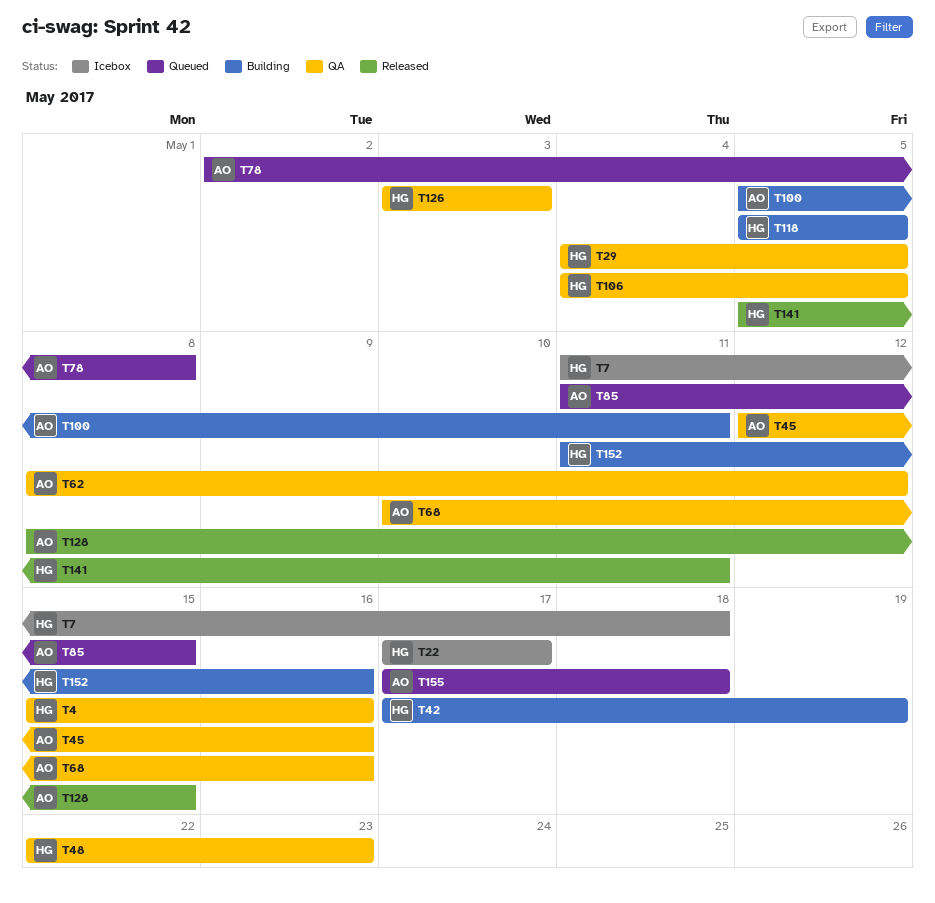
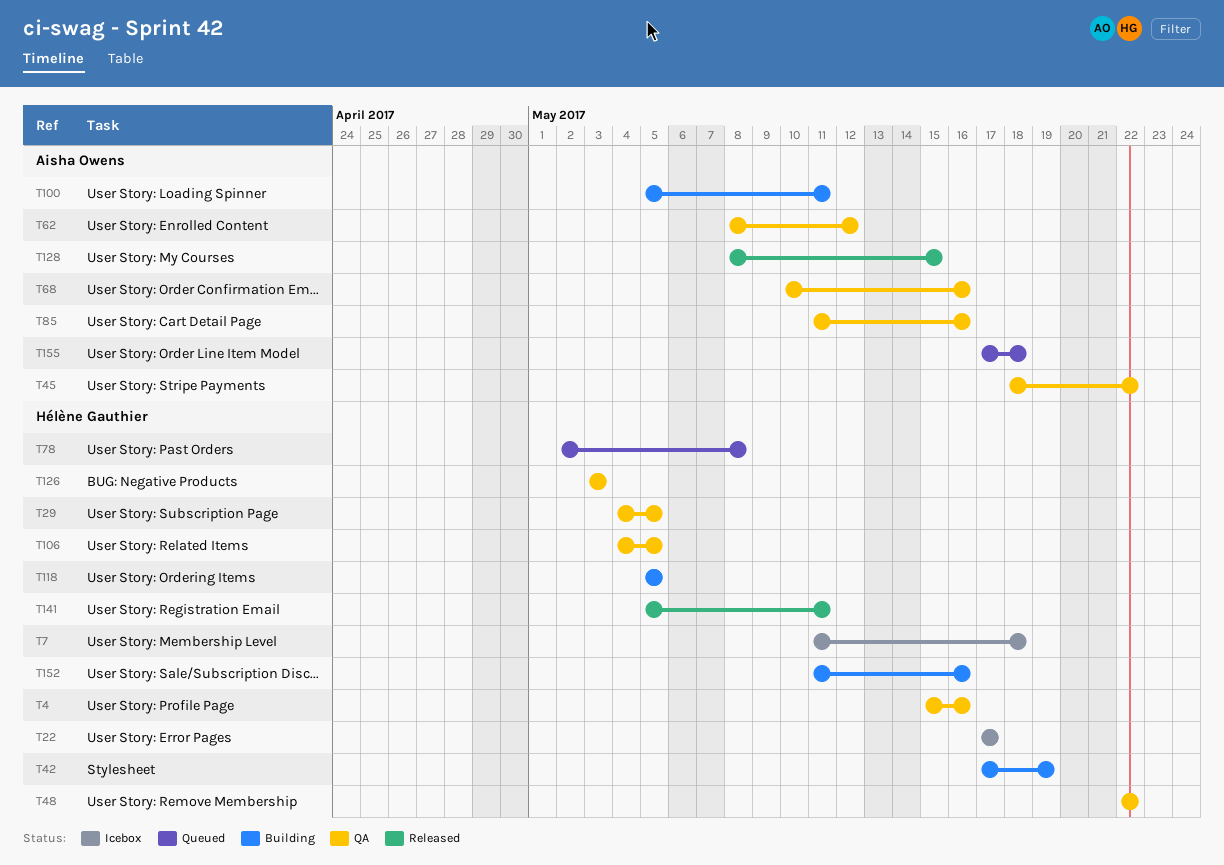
T45, start: May 12 -> May 18
T45, due: May 16 -> May 22
T48, due: May 23 -> May 22
T78, owner: Aisha Owens -> Hélène Gauthier
T85, status: Queued -> QA
T85, due: May 15 -> May 16

